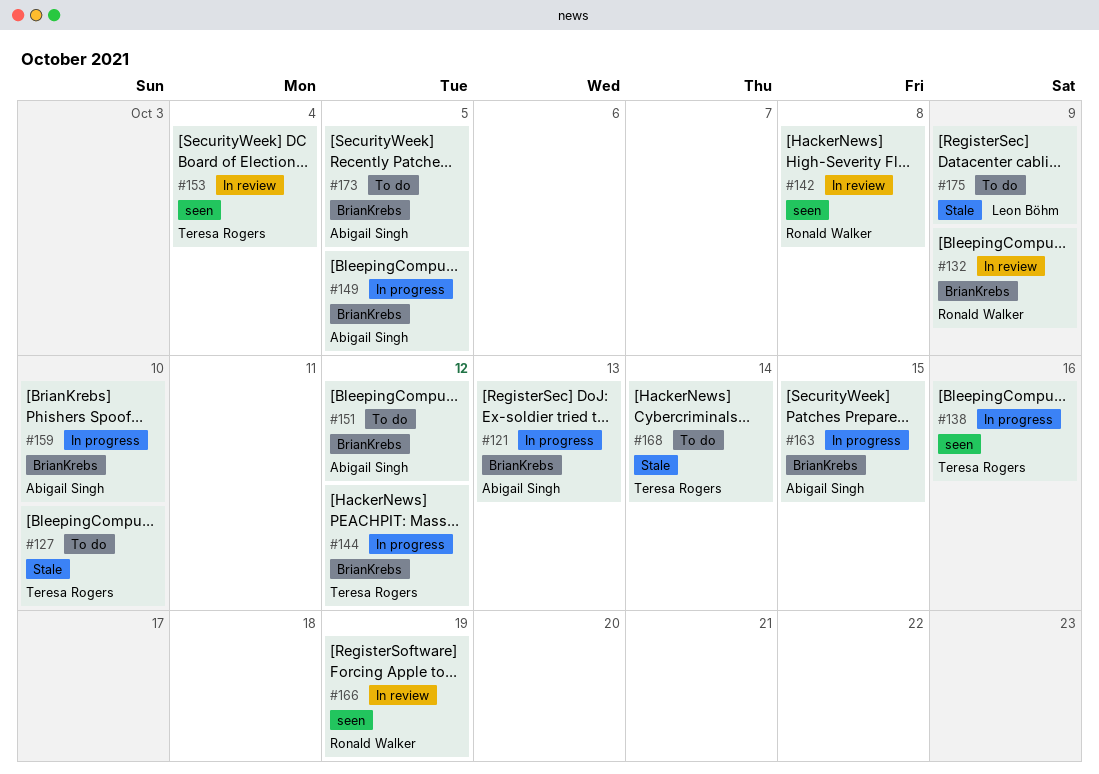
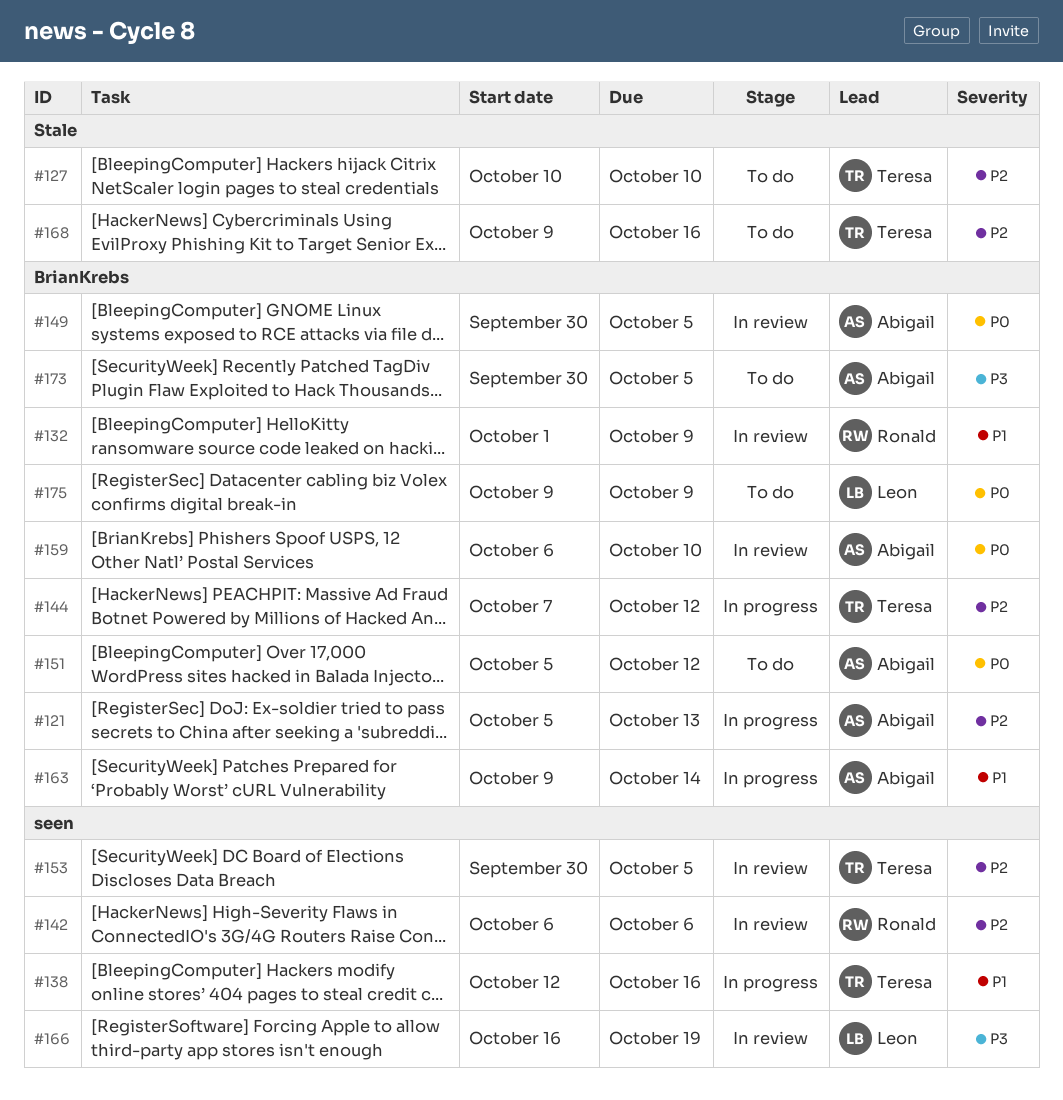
#142, due: Oct 8 -> Oct 6
#149, status: In progress -> In review
#153, due: Oct 4 -> Oct 5
#159, status: In progress -> In review
#163, due: Oct 15 -> Oct 14
#166, owner: Ronald Walker -> Leon Böhm
#168, due: Oct 14 -> Oct 16
#175, label: Stale -> BrianKrebs

